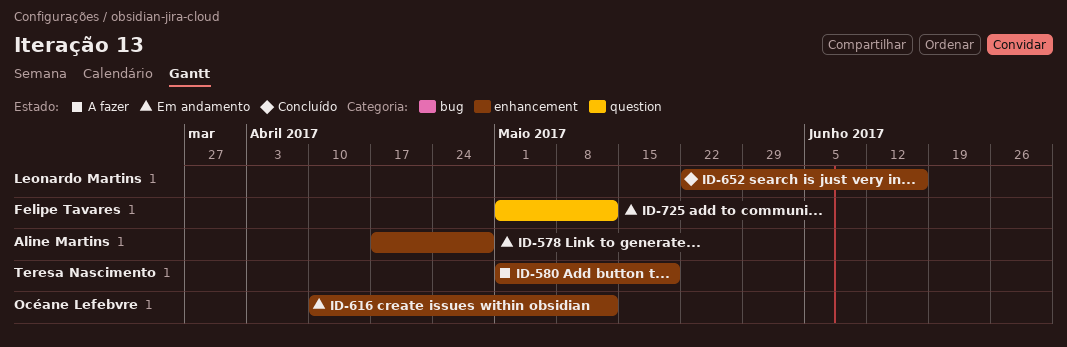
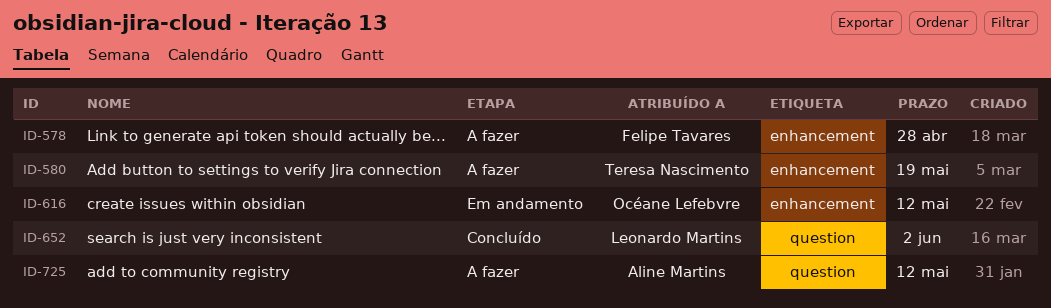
ID-578, status: Em andamento -> A fazer
ID-578, owner: Aline Martins -> Felipe Tavares
ID-652, label: enhancement -> question
ID-652, due: Jun 16 -> Jun 2
ID-725, status: Em andamento -> A fazer
ID-725, owner: Felipe Tavares -> Aline Martins

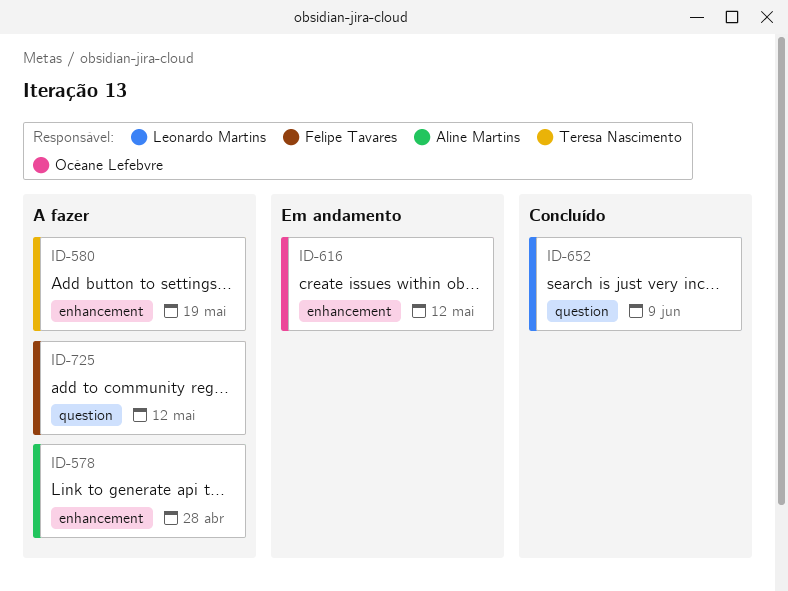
ID-578, owner: Felipe Tavares -> Aline Martins
ID-652, due: Jun 2 -> Jun 9
ID-725, owner: Aline Martins -> Felipe Tavares

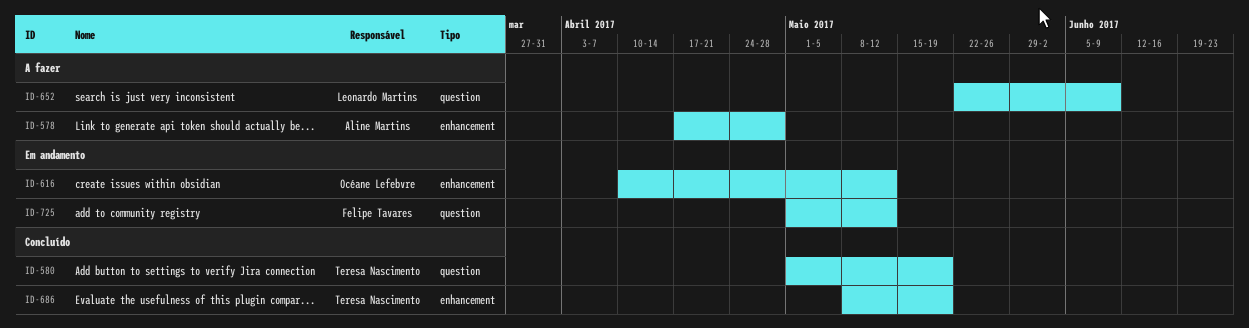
ID-580, status: A fazer -> Concluído
ID-580, label: enhancement -> question
ID-652, status: Concluído -> A fazer
ID-686: none -> present
ID-725, status: A fazer -> Em andamento

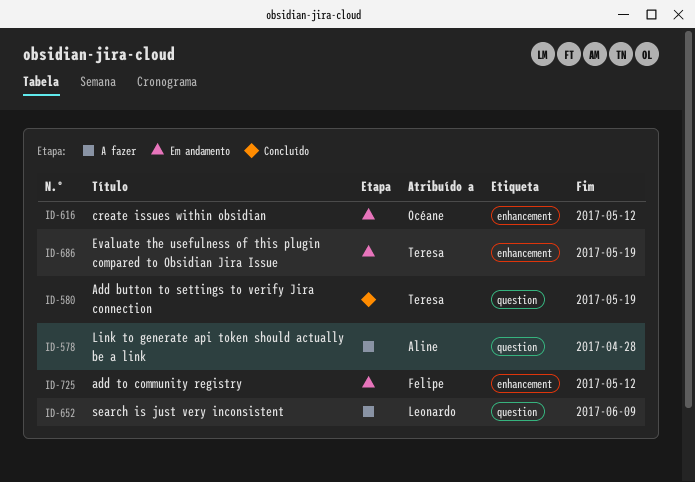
ID-578, label: enhancement -> question
ID-686, status: Concluído -> Em andamento
ID-725, label: question -> enhancement

